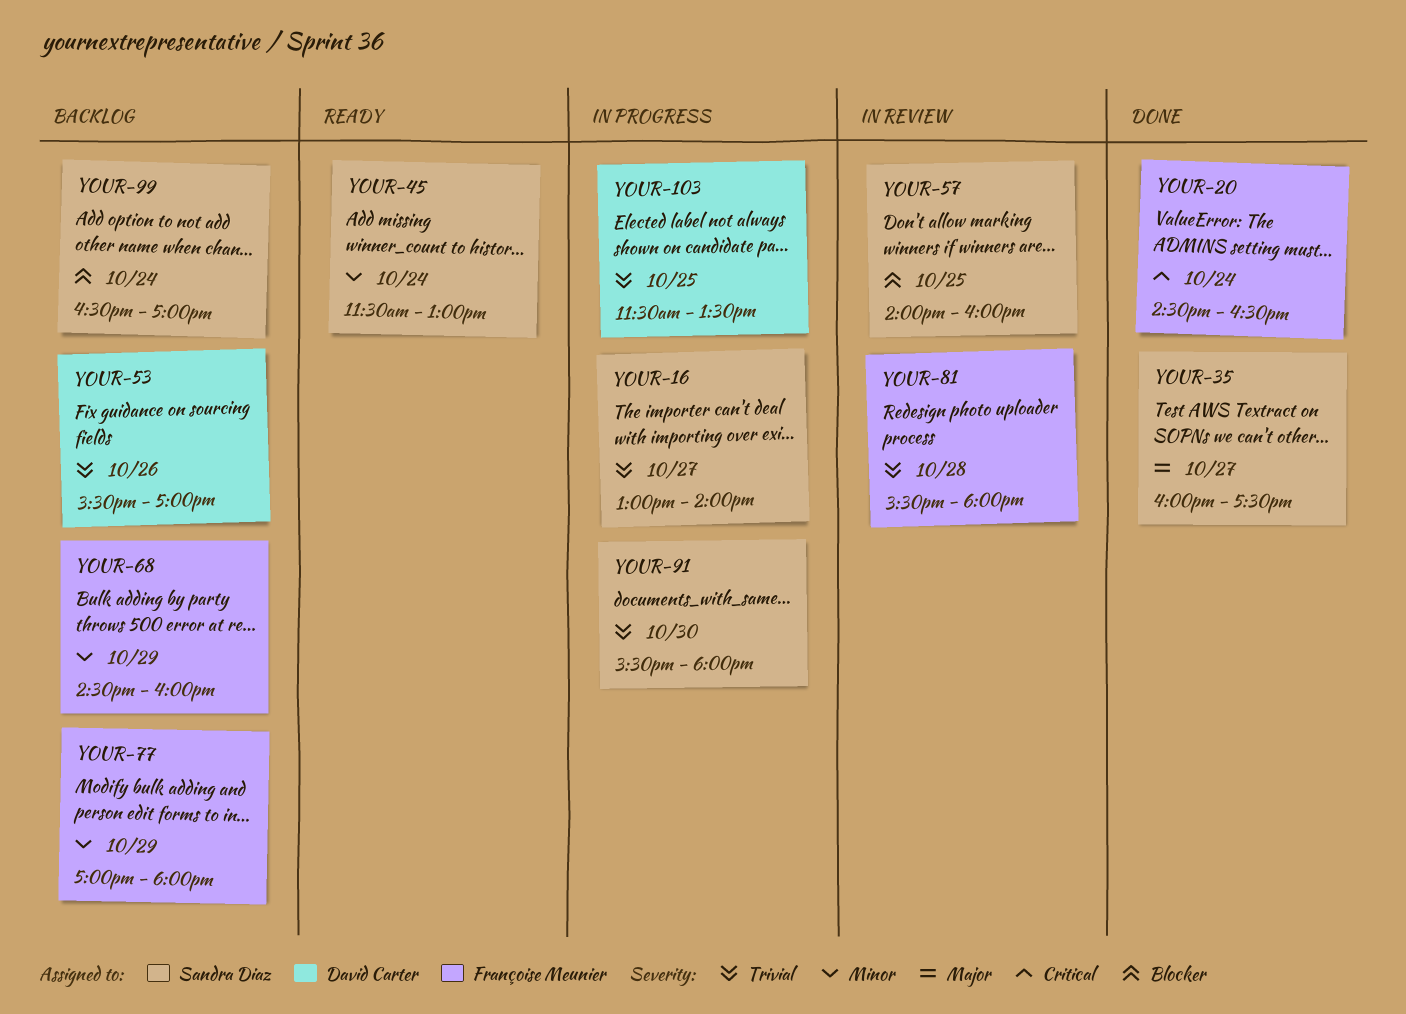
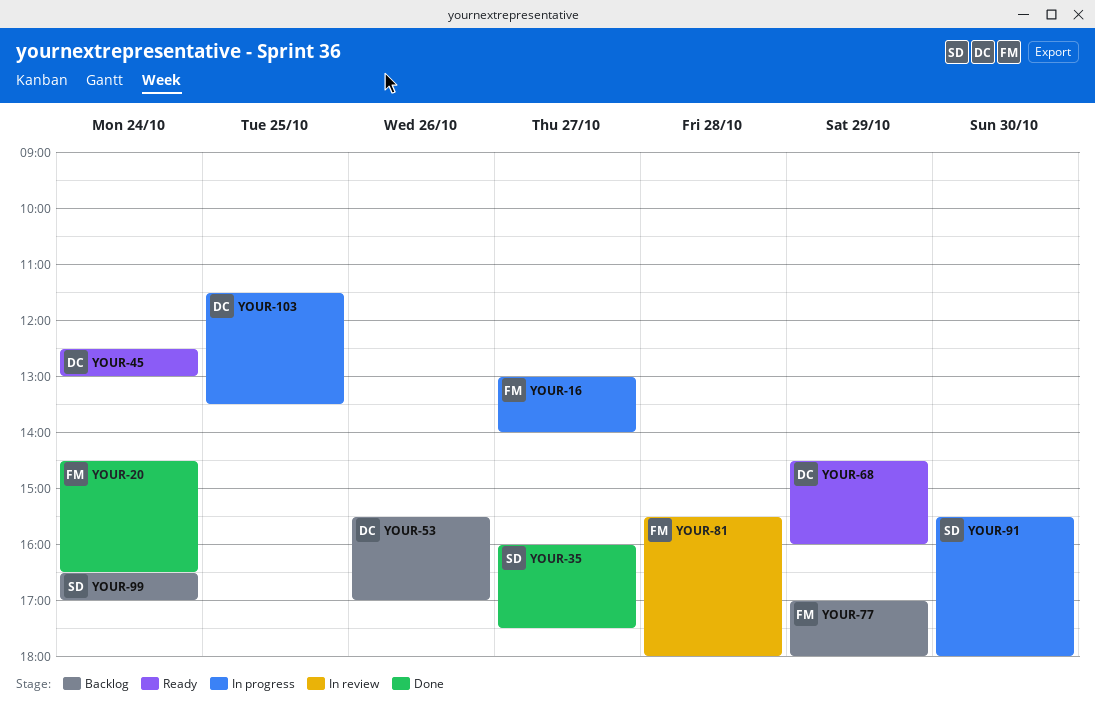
YOUR-16, owner: Sandra Diaz -> Françoise Meunier
YOUR-45, owner: Sandra Diaz -> David Carter
YOUR-45, begins: 11:30 -> 12:30
YOUR-57: present -> none
YOUR-68, status: Backlog -> Ready
YOUR-68, owner: Françoise Meunier -> David Carter

